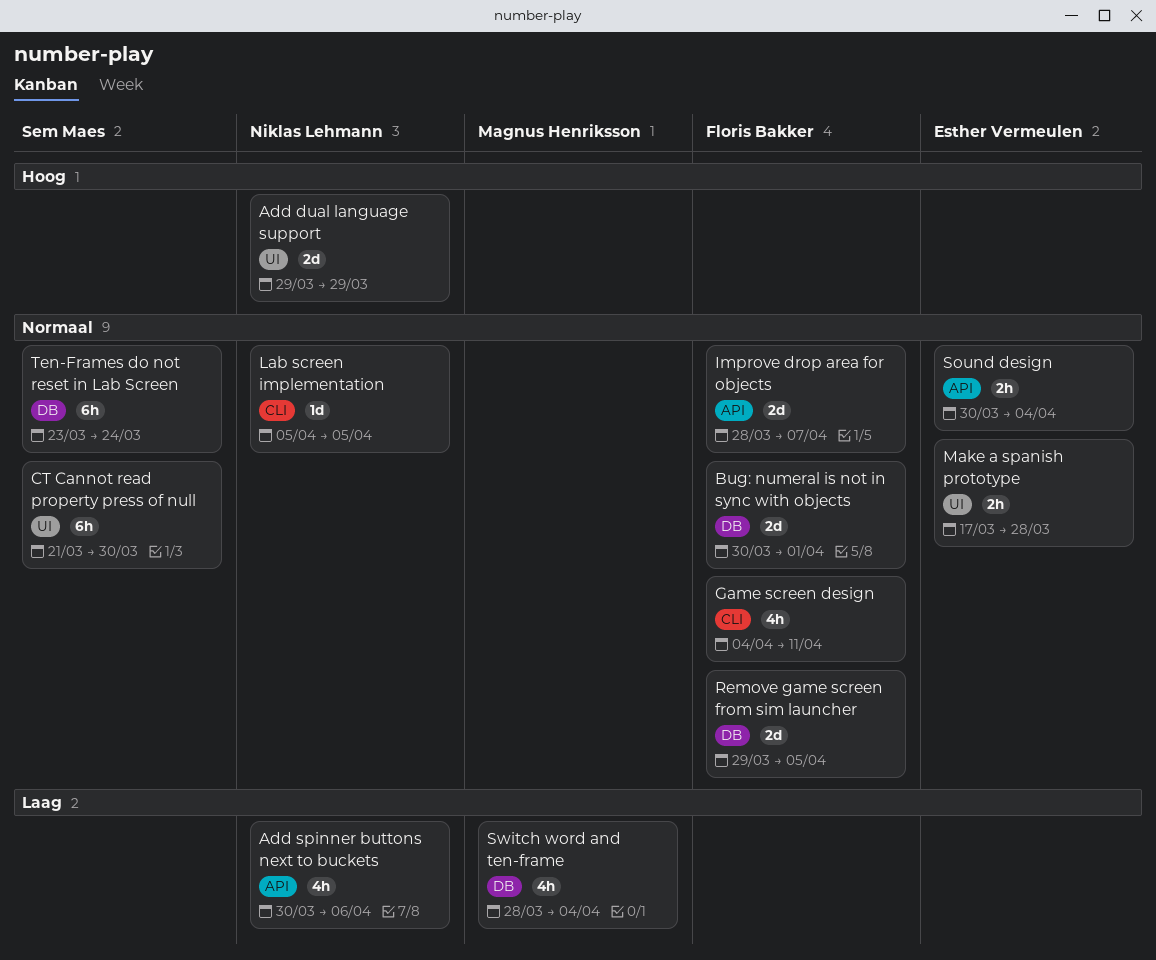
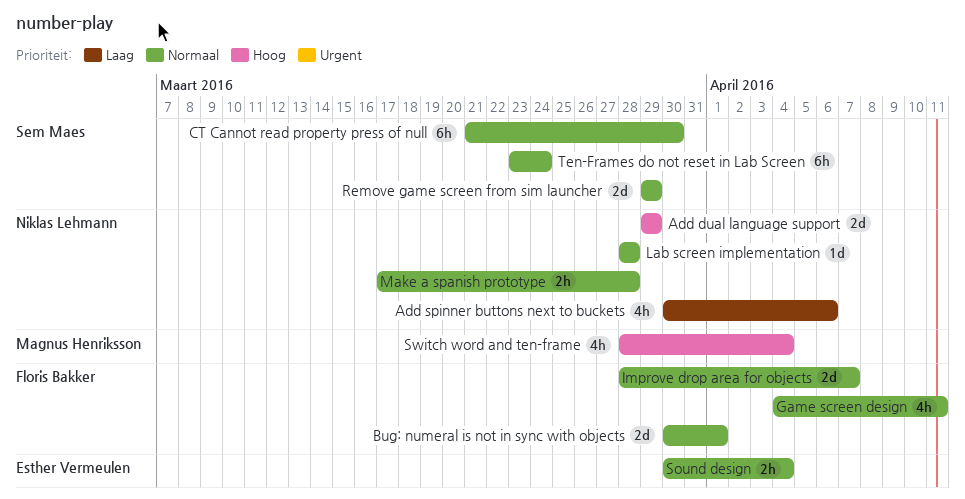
Lab screen implementation, start: Apr 5 -> Mar 28
Lab screen implementation, due: Apr 5 -> Mar 28
Make a spanish prototype, owner: Esther Vermeulen -> Niklas Lehmann
Remove game screen from sim launcher, owner: Floris Bakker -> Sem Maes
Remove game screen from sim launcher, due: Apr 5 -> Mar 29
Switch word and ten-frame, priority: Laag -> Hoog

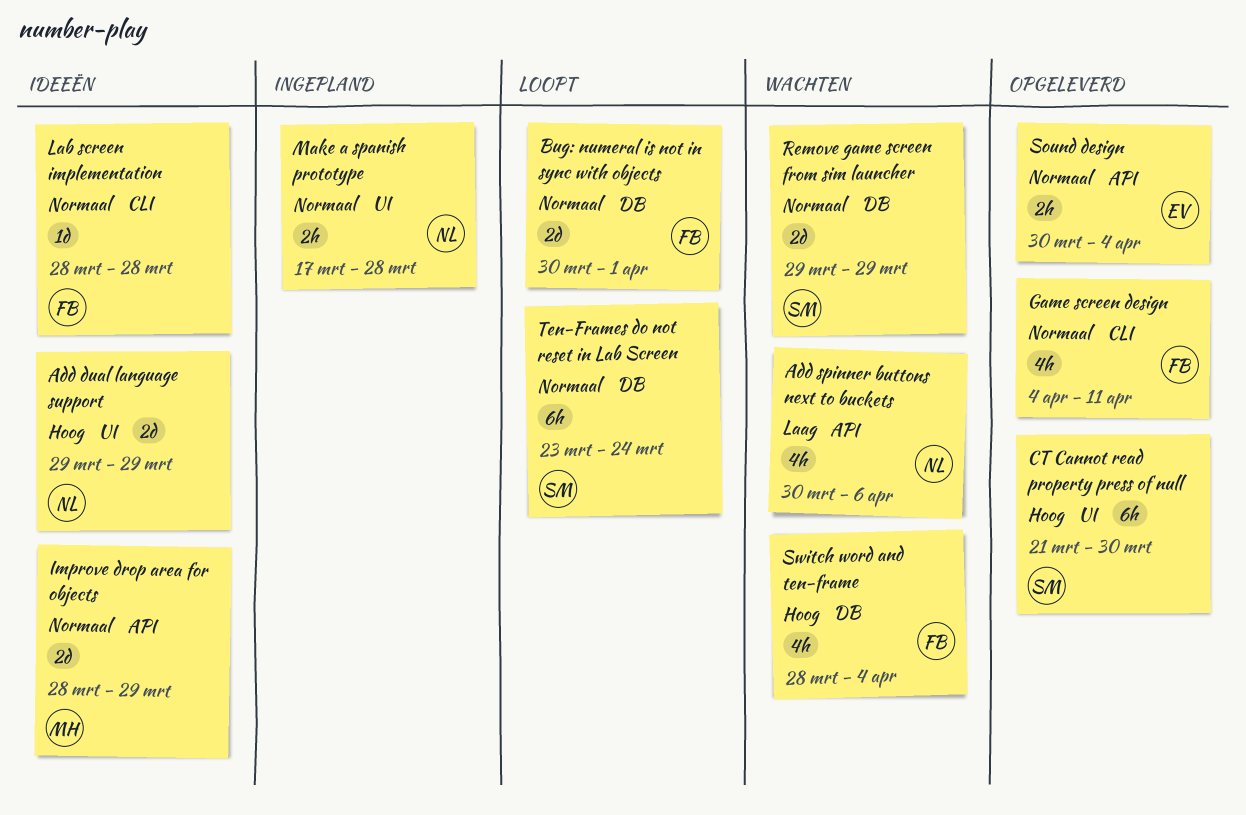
CT Cannot read property press of null, priority: Normaal -> Hoog
Improve drop area for objects, owner: Floris Bakker -> Magnus Henriksson
Improve drop area for objects, due: Apr 7 -> Mar 29
Lab screen implementation, owner: Niklas Lehmann -> Floris Bakker
Switch word and ten-frame, owner: Magnus Henriksson -> Floris Bakker

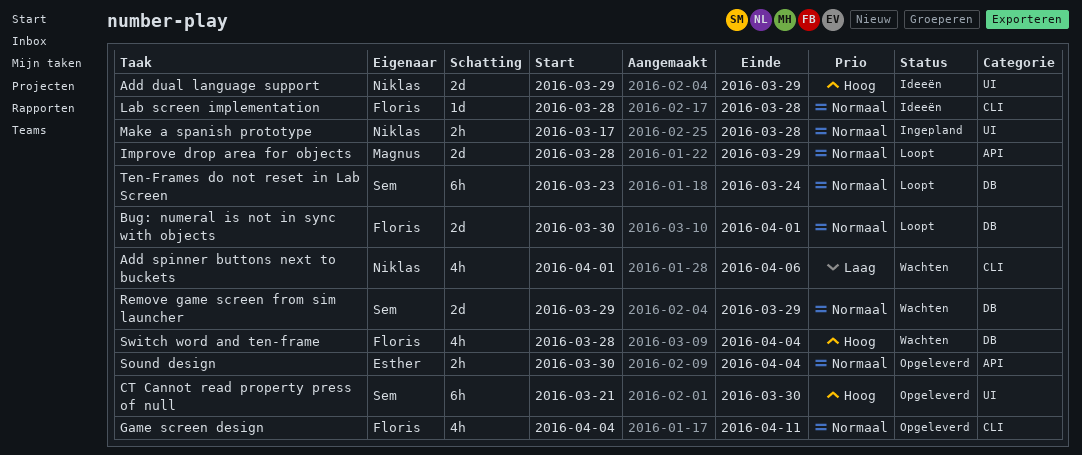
Add spinner buttons next to buckets, label: API -> CLI
Add spinner buttons next to buckets, start: Mar 30 -> Apr 1
Improve drop area for objects, status: Ideeën -> Loopt

